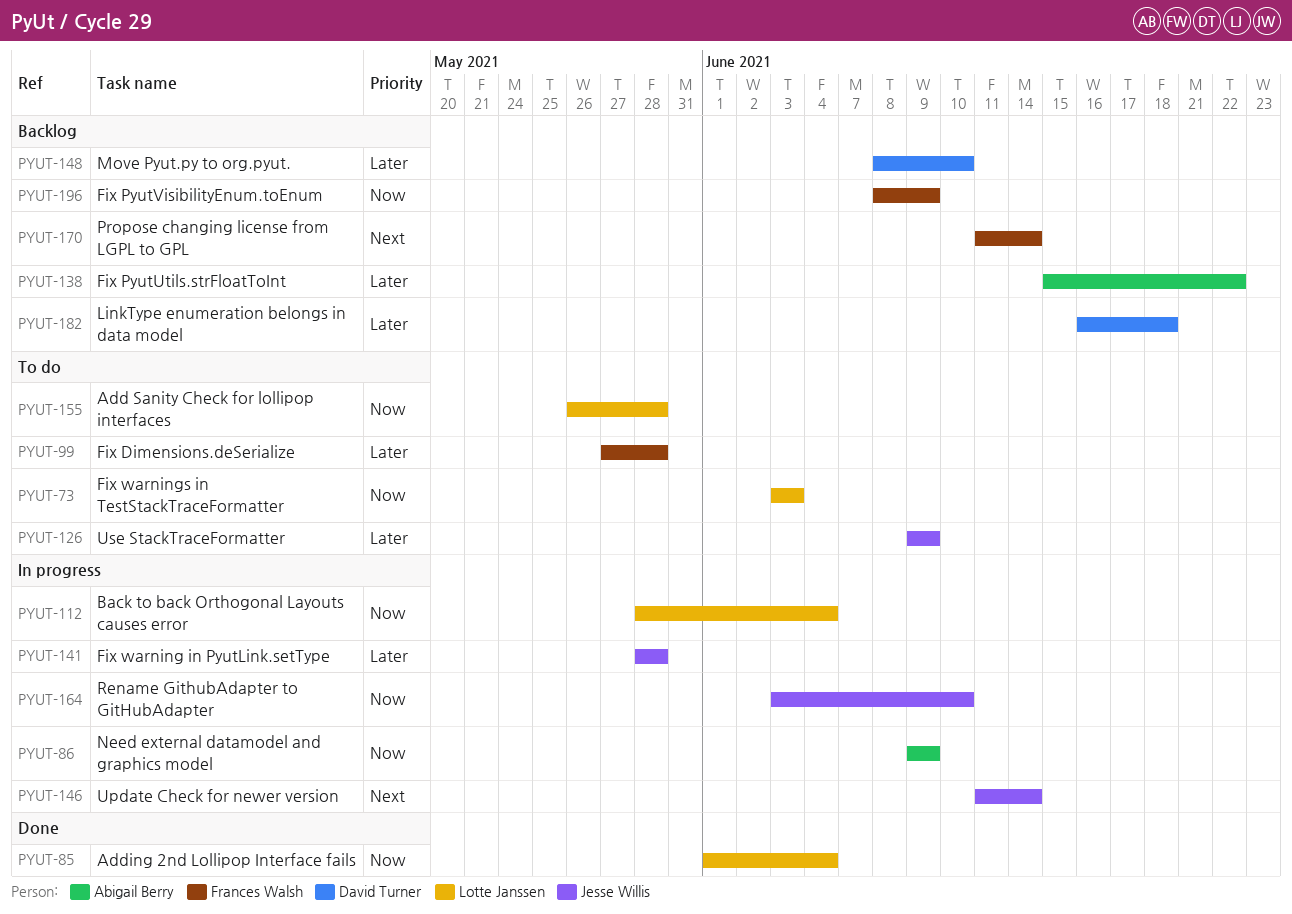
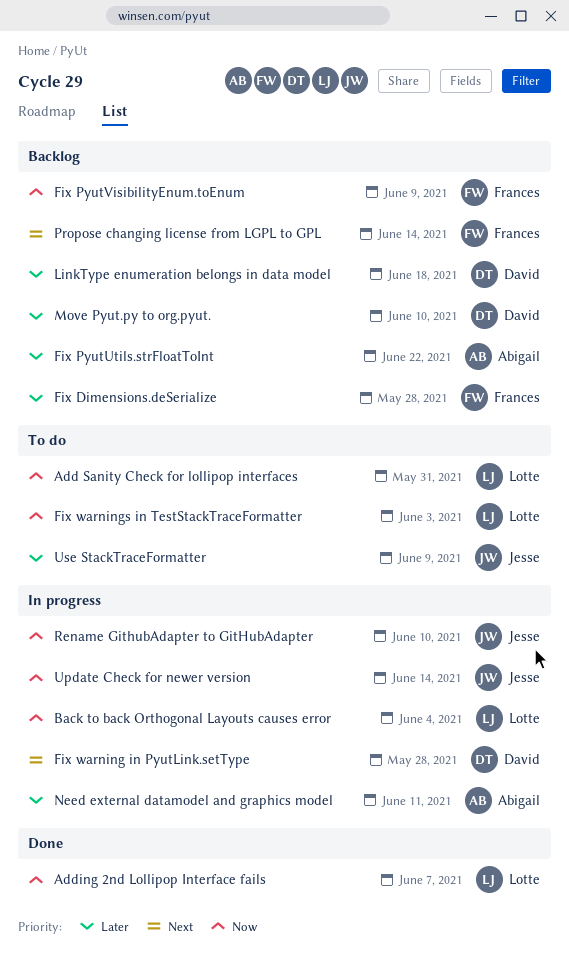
Add Sanity Check for lollipop interfaces, due: May 28 -> May 31
Adding 2nd Lollipop Interface fails, due: Jun 4 -> Jun 7
Fix Dimensions.deSerialize, status: To do -> Backlog
Fix warning in PyutLink.setType, owner: Jesse Willis -> David Turner
Fix warning in PyutLink.setType, priority: Later -> Next
Need external datamodel and graphics model, priority: Now -> Later
Need external datamodel and graphics model, due: Jun 9 -> Jun 11
Update Check for newer version, priority: Next -> Now

